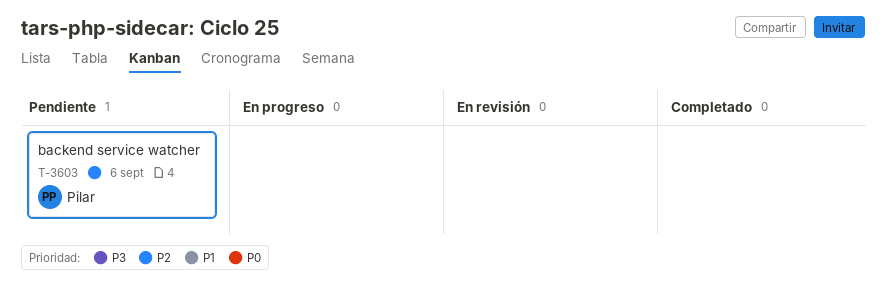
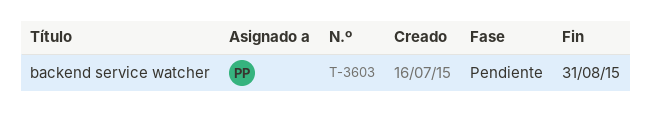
T-3603, due: Sep 6 -> Aug 31

